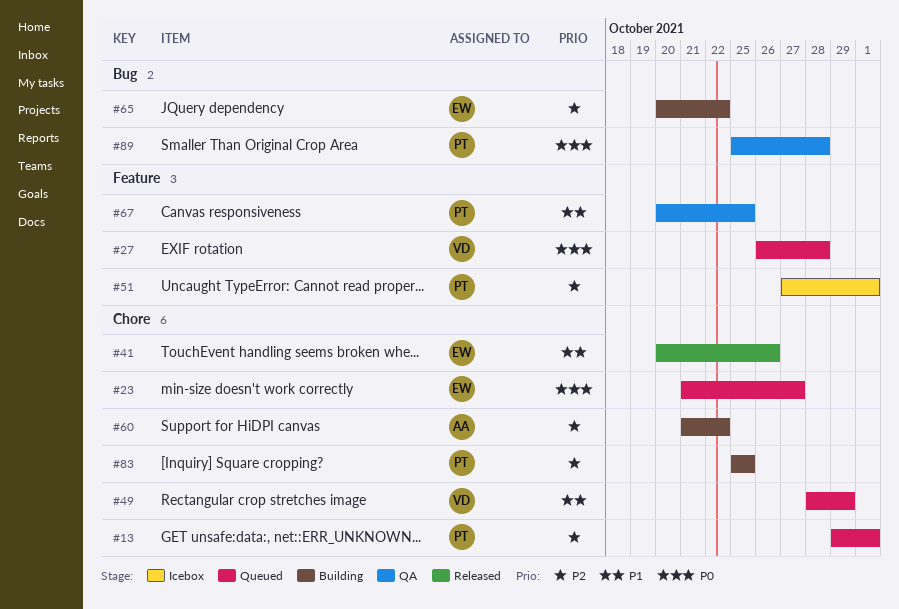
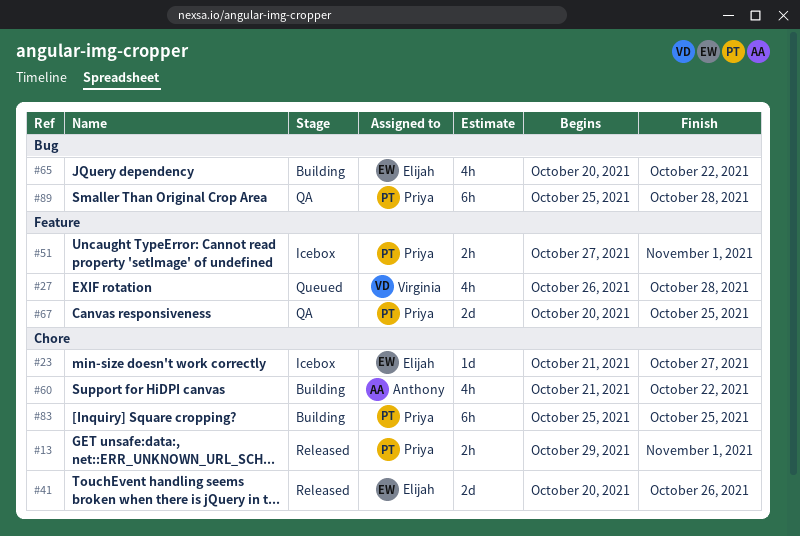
#13, status: Queued -> Released
#23, status: Queued -> Icebox
#49: present -> none

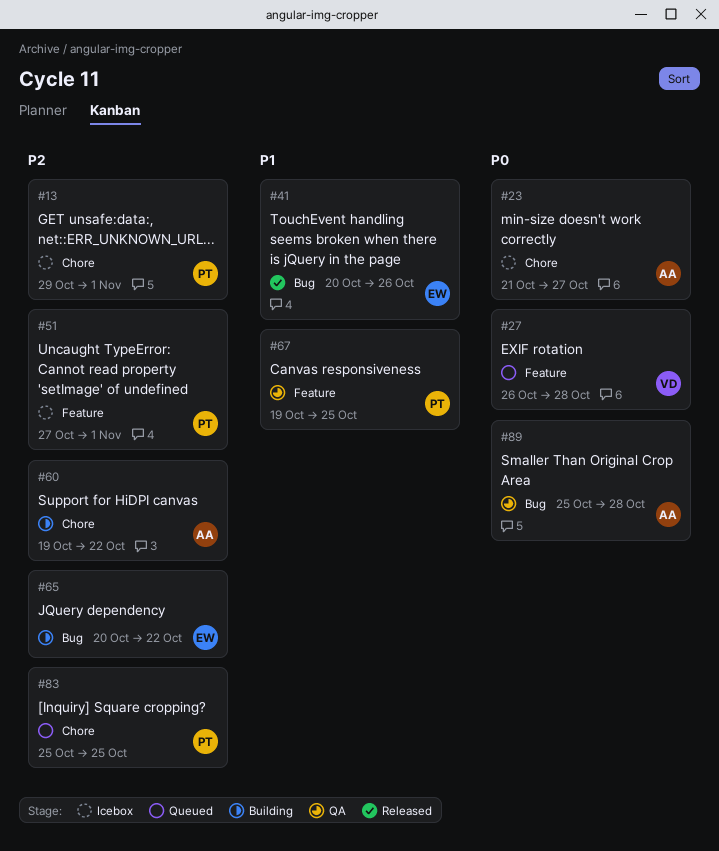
#13, status: Released -> Icebox
#23, owner: Elijah -> Anthony
#41, label: Chore -> Bug
#60, start: Oct 21 -> Oct 19
#67, start: Oct 20 -> Oct 19
#83, status: Building -> Queued
#89, owner: Priya -> Anthony

